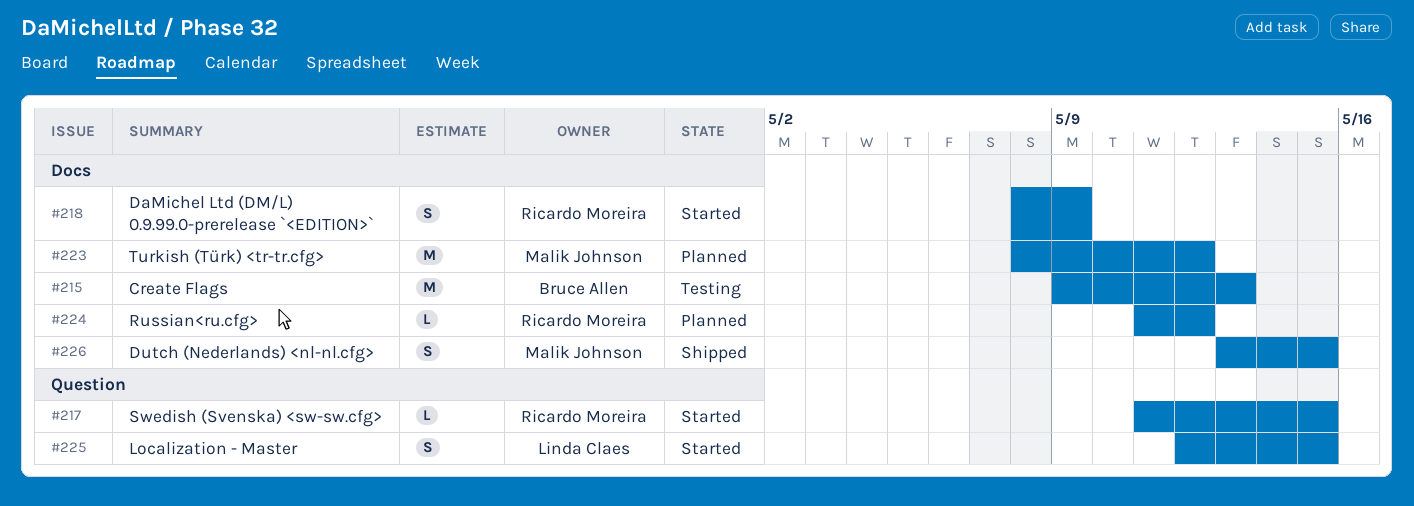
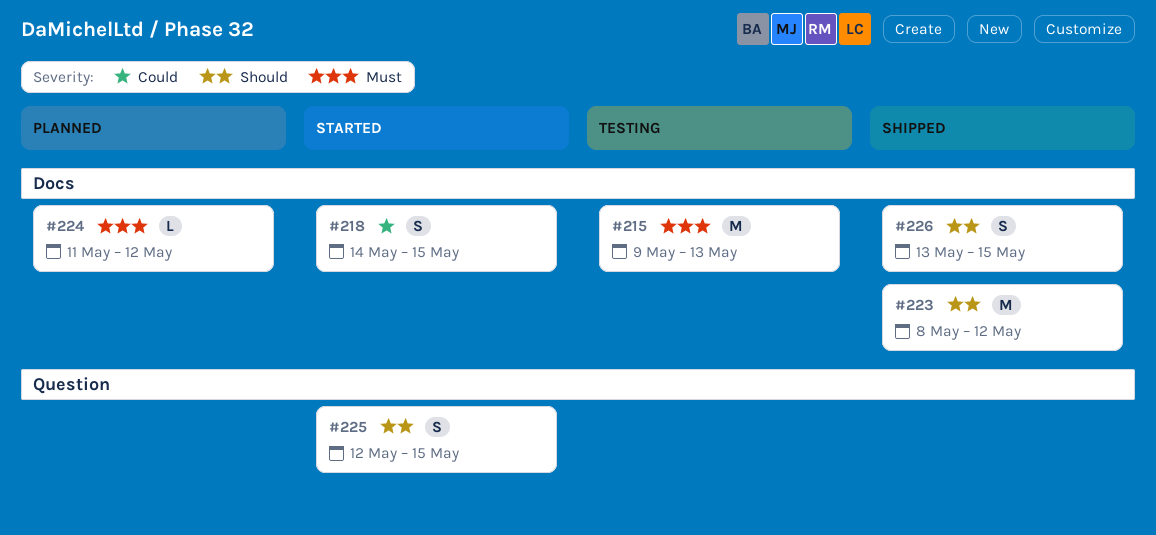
#217: present -> none
#218, start: May 8 -> May 14
#218, due: May 9 -> May 15
#223, status: Planned -> Shipped

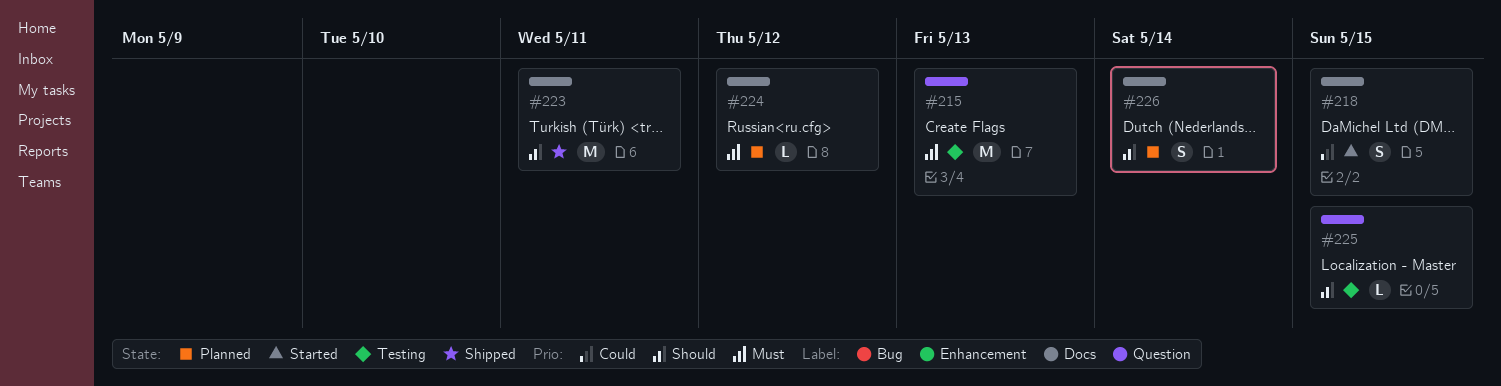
#215, label: Docs -> Question
#223, due: May 12 -> May 11
#225, status: Started -> Testing
#225, estimate: S -> L
#226, status: Shipped -> Planned
#226, due: May 15 -> May 14

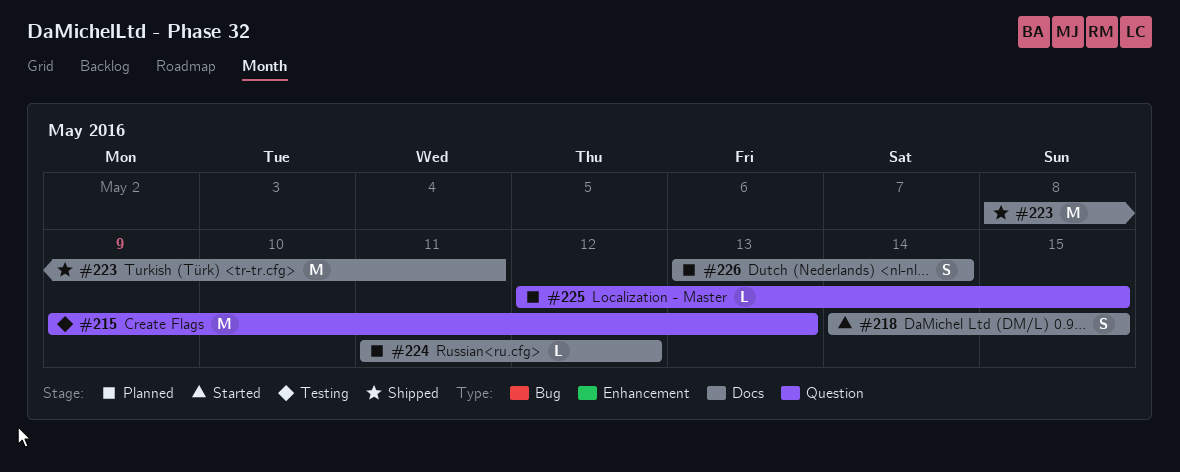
#225, status: Testing -> Planned

